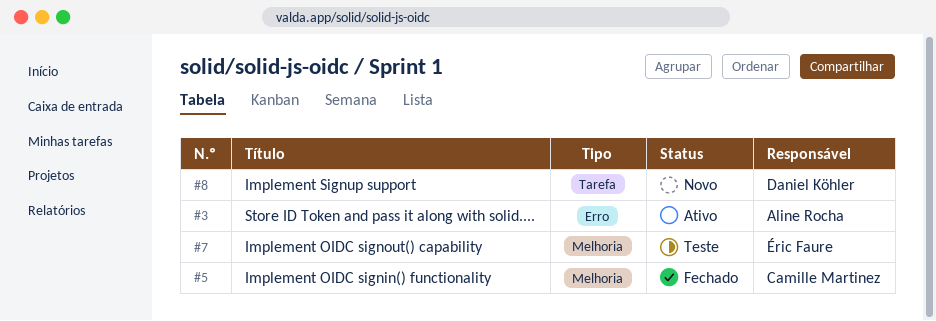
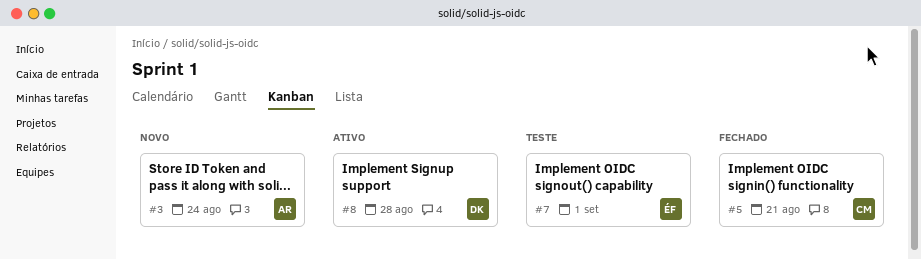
#3, status: Ativo -> Novo
#8, status: Novo -> Ativo

